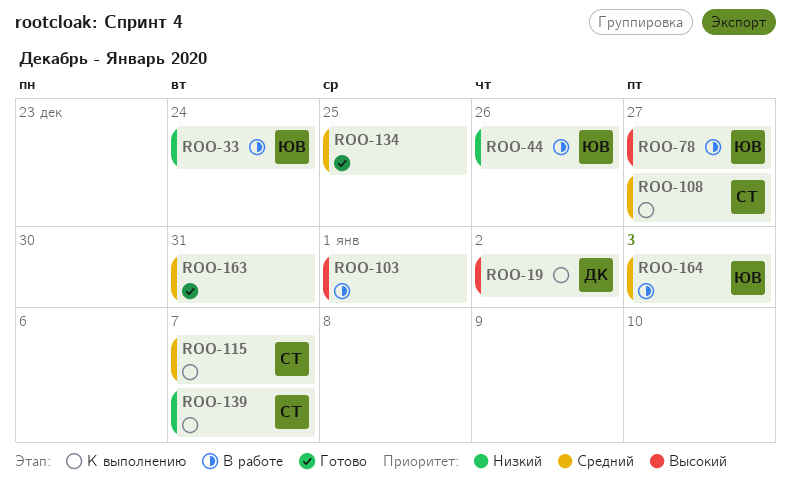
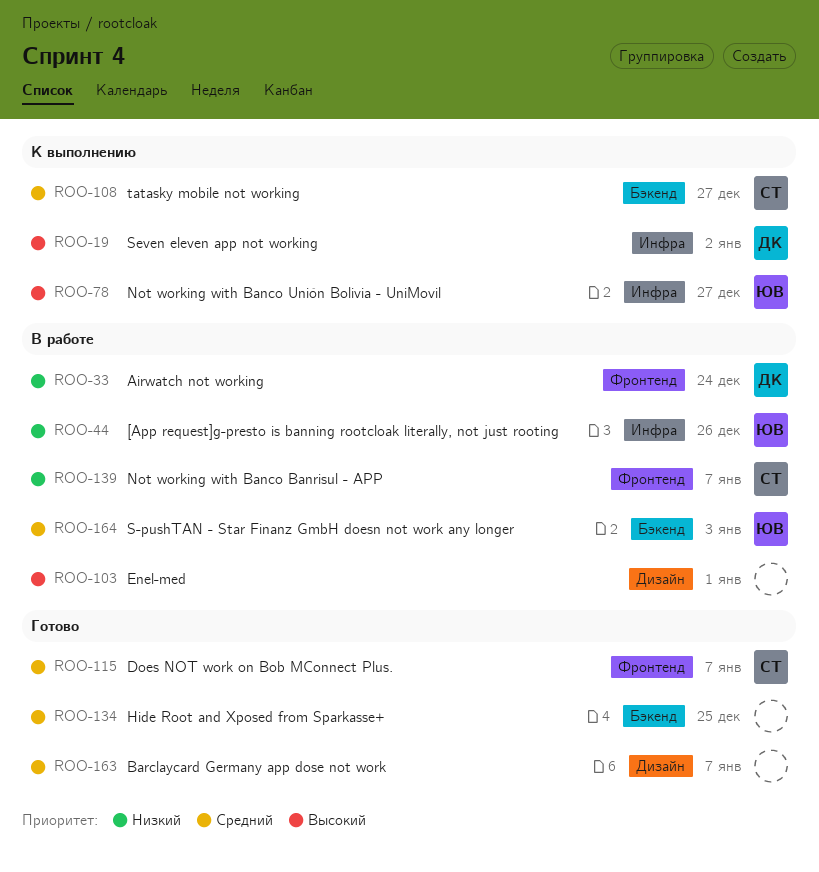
ROO-33, owner: ЮВ -> ДК
ROO-78, status: В работе -> К выполнению
ROO-115, status: К выполнению -> Готово
ROO-139, status: К выполнению -> В работе
ROO-163, due: Dec 31 -> Jan 7

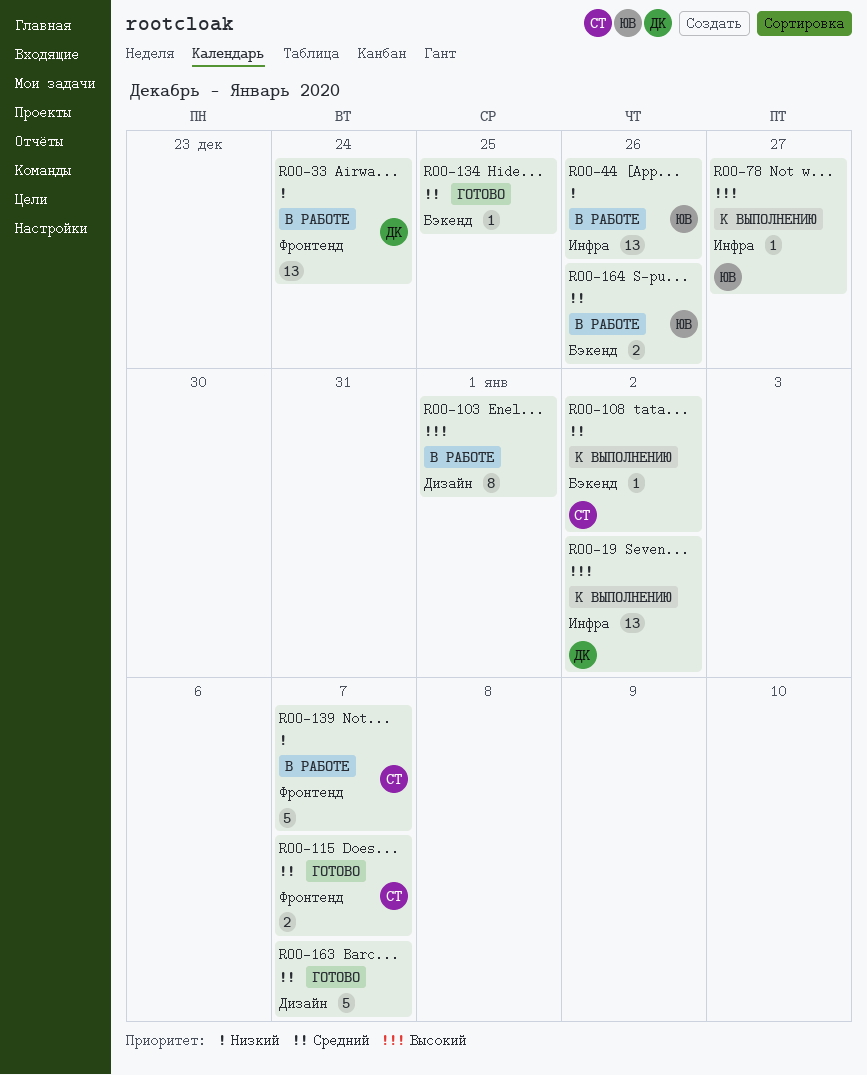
ROO-108, due: Dec 27 -> Jan 2
ROO-164, due: Jan 3 -> Dec 26

